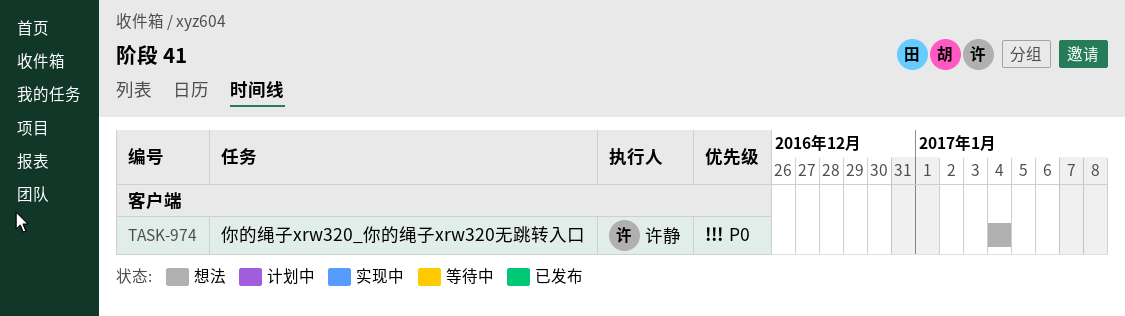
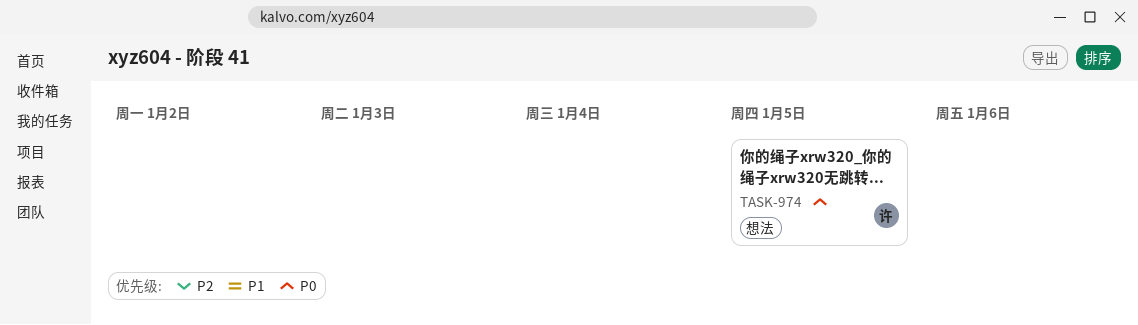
TASK-974, due: Jan 4 -> Jan 5

